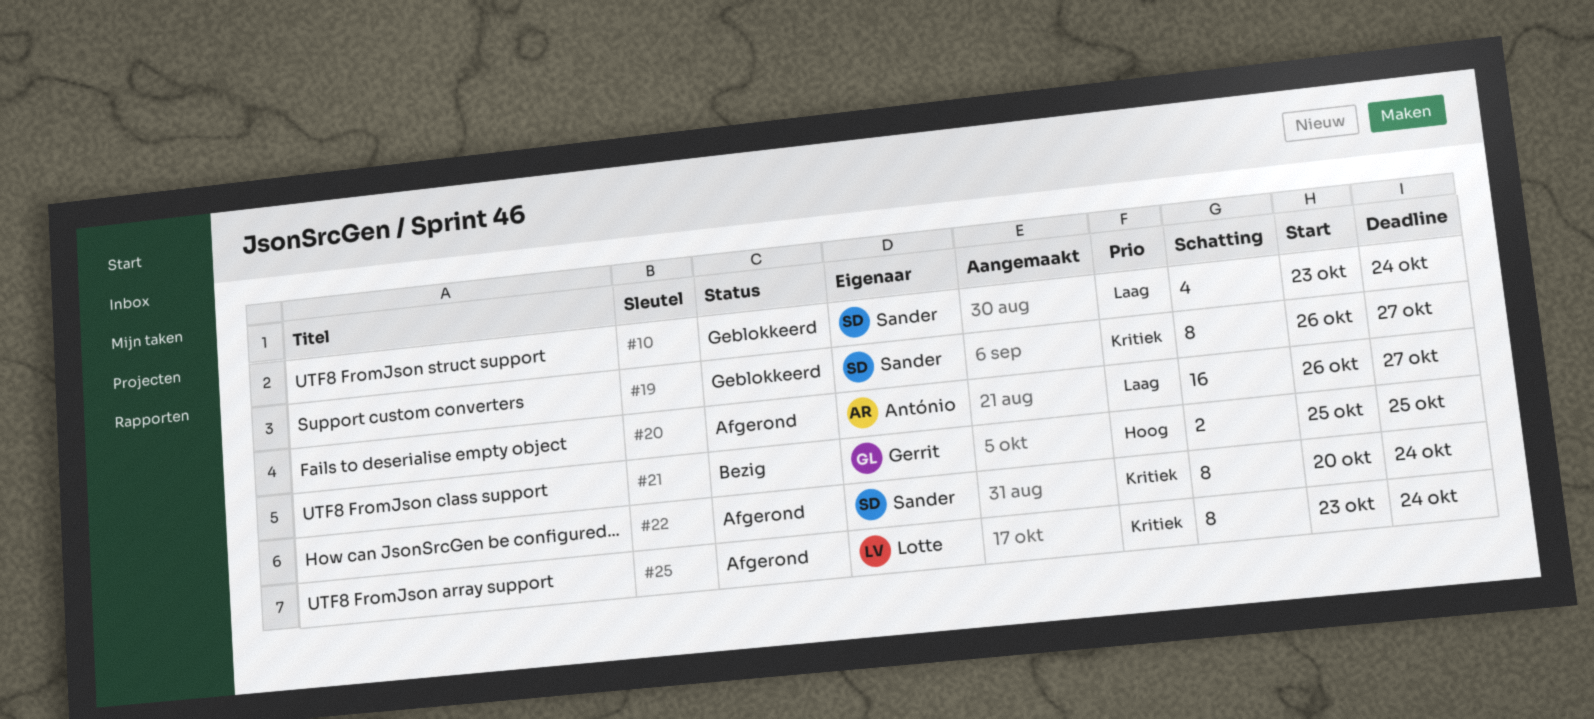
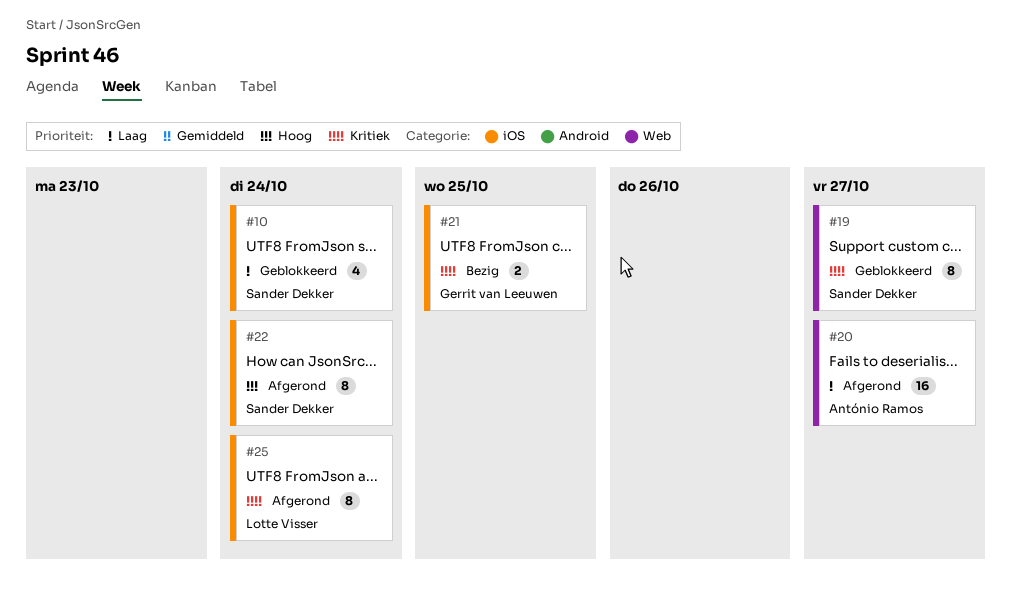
#21, priority: Hoog -> Kritiek
#22, priority: Kritiek -> Hoog

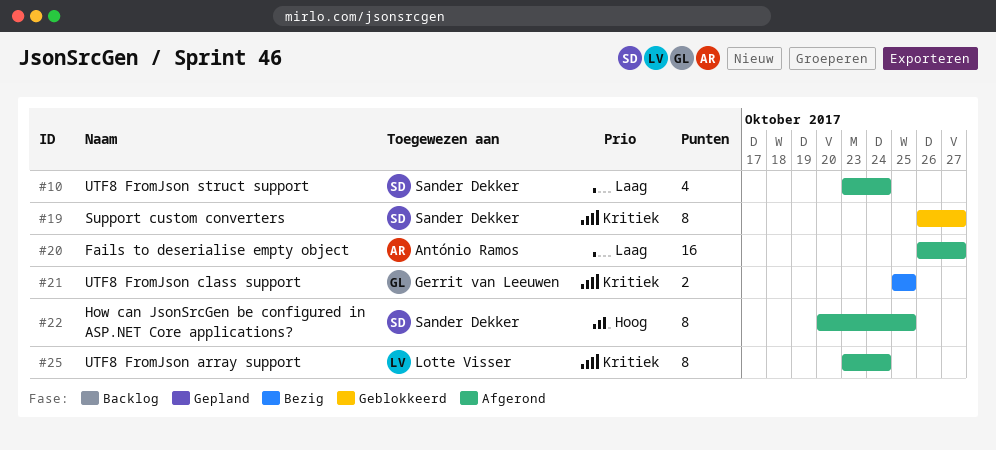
#10, status: Geblokkeerd -> Afgerond
#22, due: Oct 24 -> Oct 25

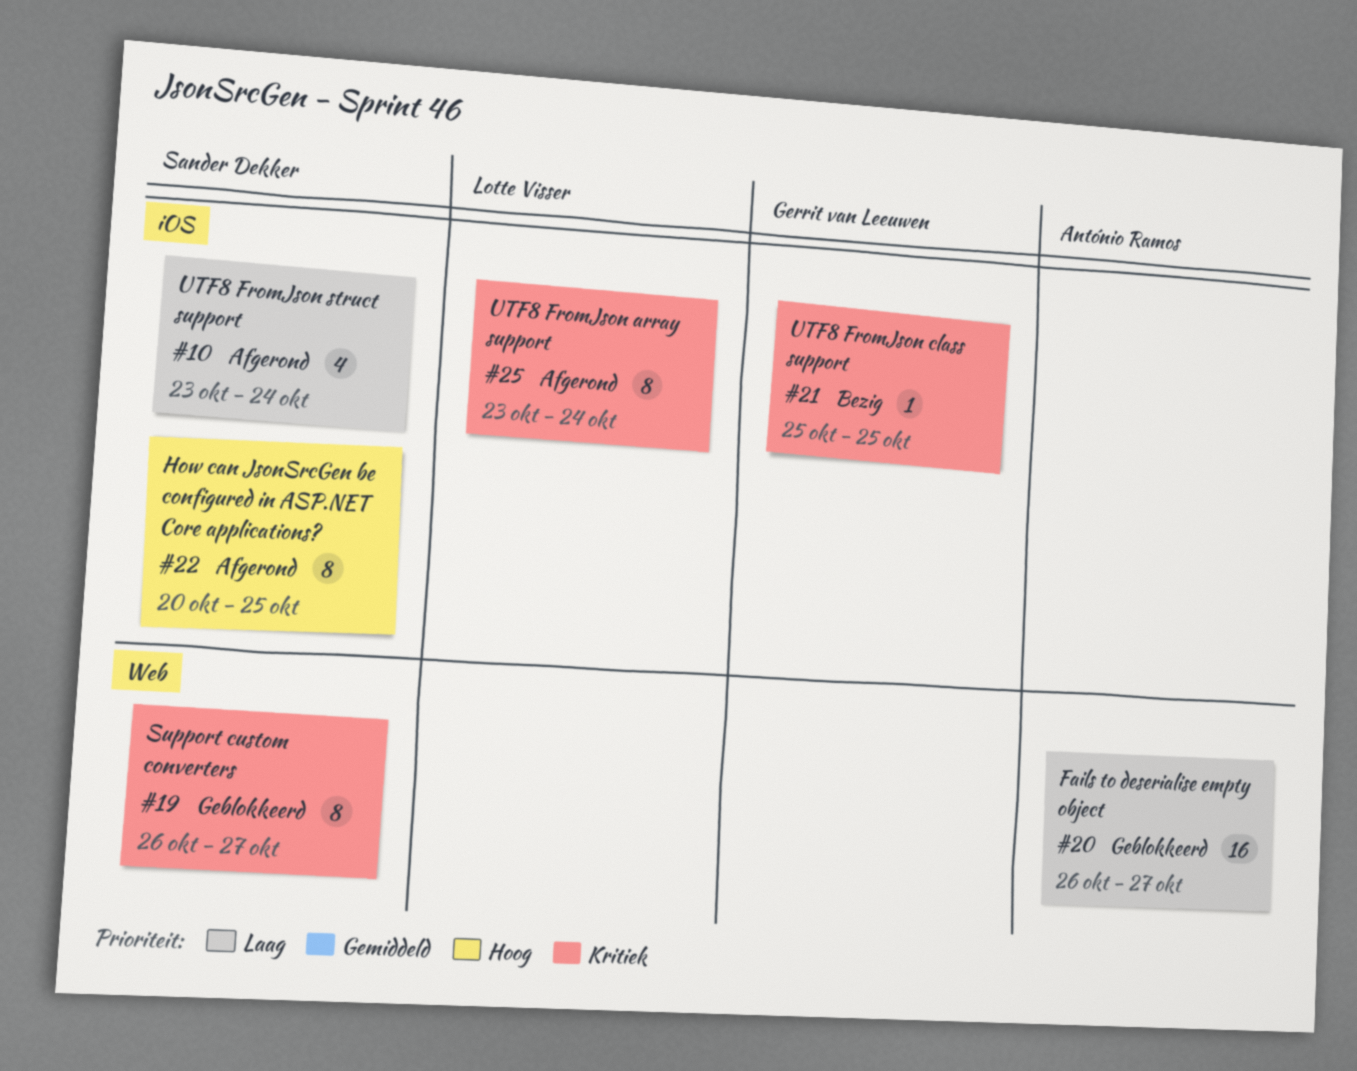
#20, status: Afgerond -> Geblokkeerd
#21, estimate: 2 -> 1

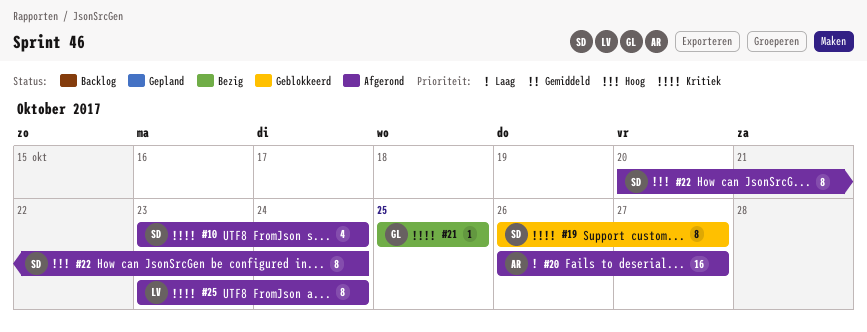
#10, priority: Laag -> Kritiek
#20, status: Geblokkeerd -> Afgerond
#22, due: Oct 25 -> Oct 24

